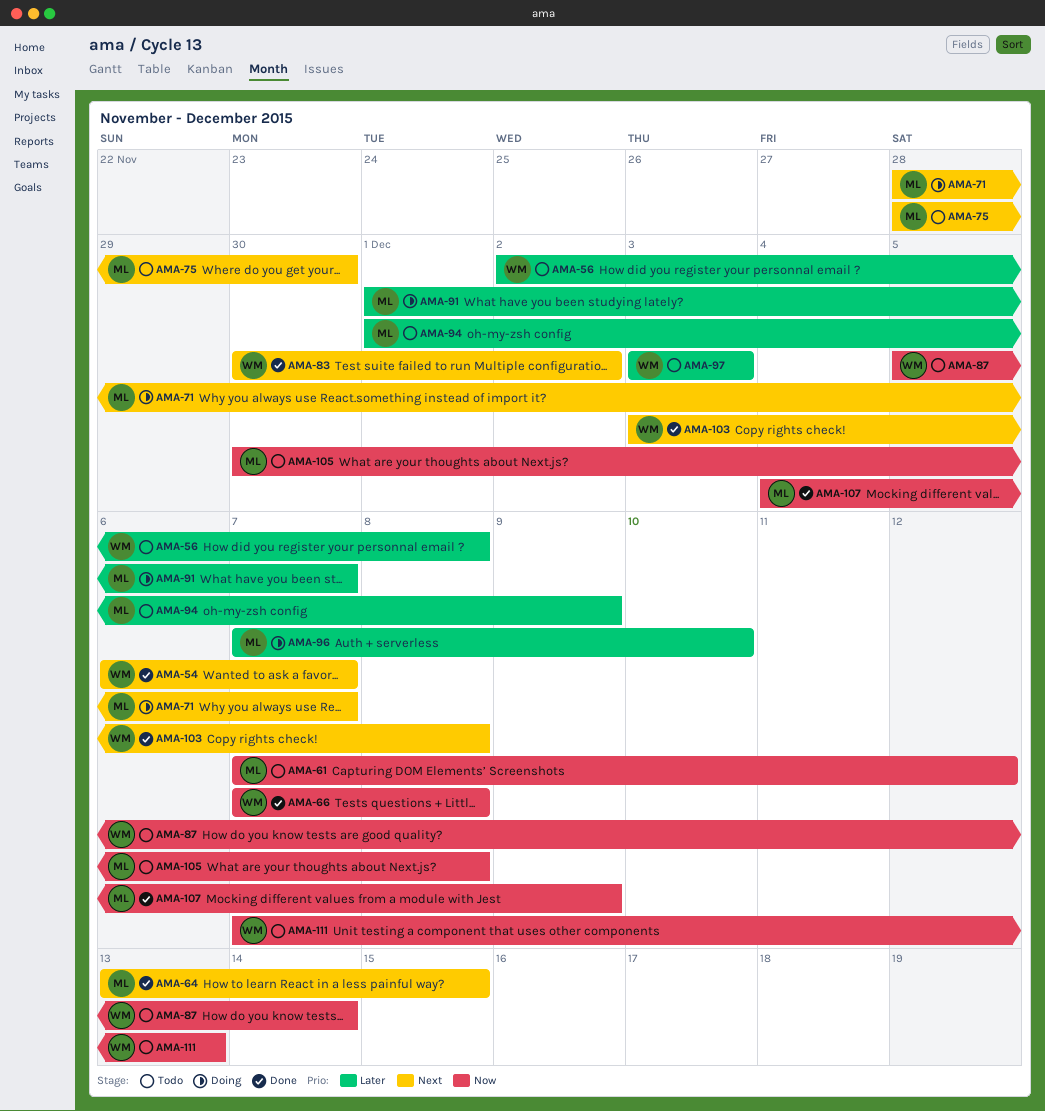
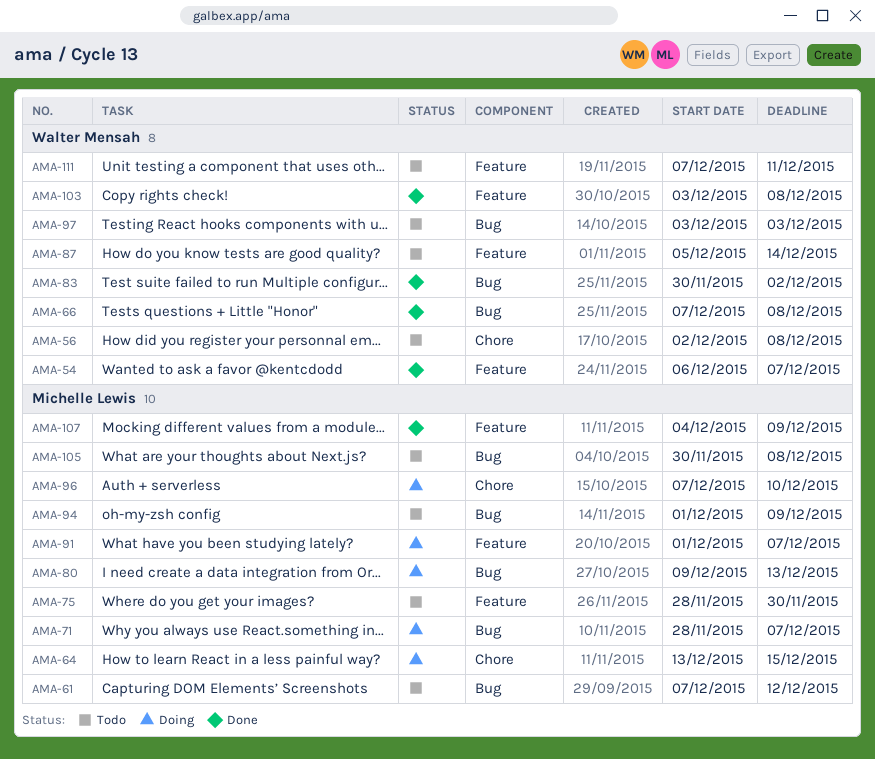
AMA-64, status: Done -> Doing
AMA-80: none -> present
AMA-111, due: Dec 13 -> Dec 11

